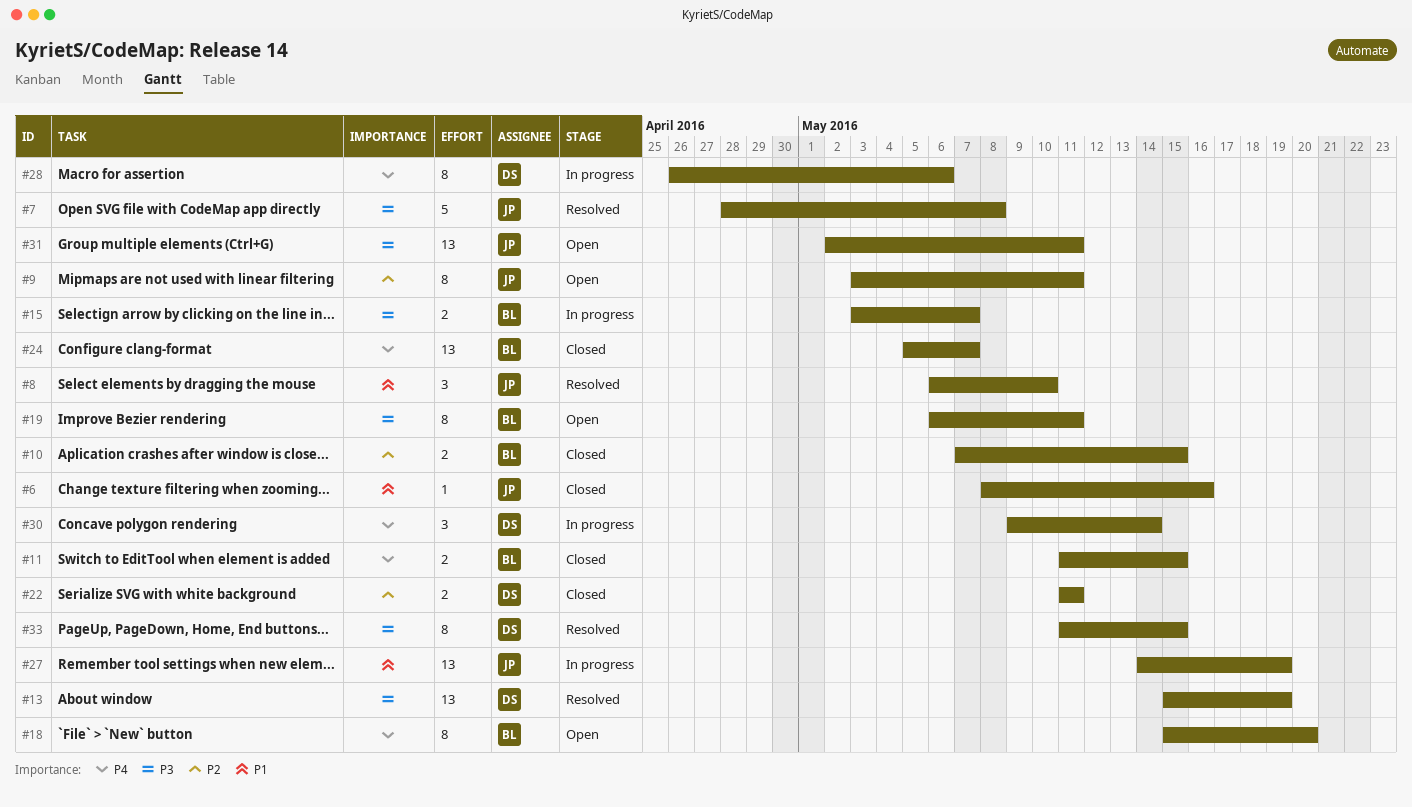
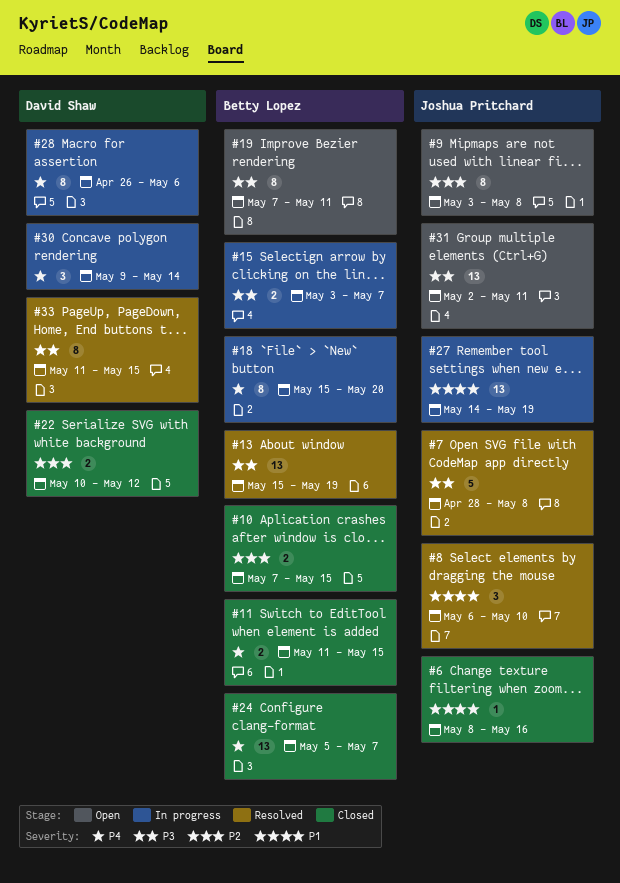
#9, due: May 11 -> May 8
#13, owner: David Shaw -> Betty Lopez
#18, status: Open -> In progress
#19, start: May 6 -> May 7
#22, start: May 11 -> May 10
#22, due: May 11 -> May 12

